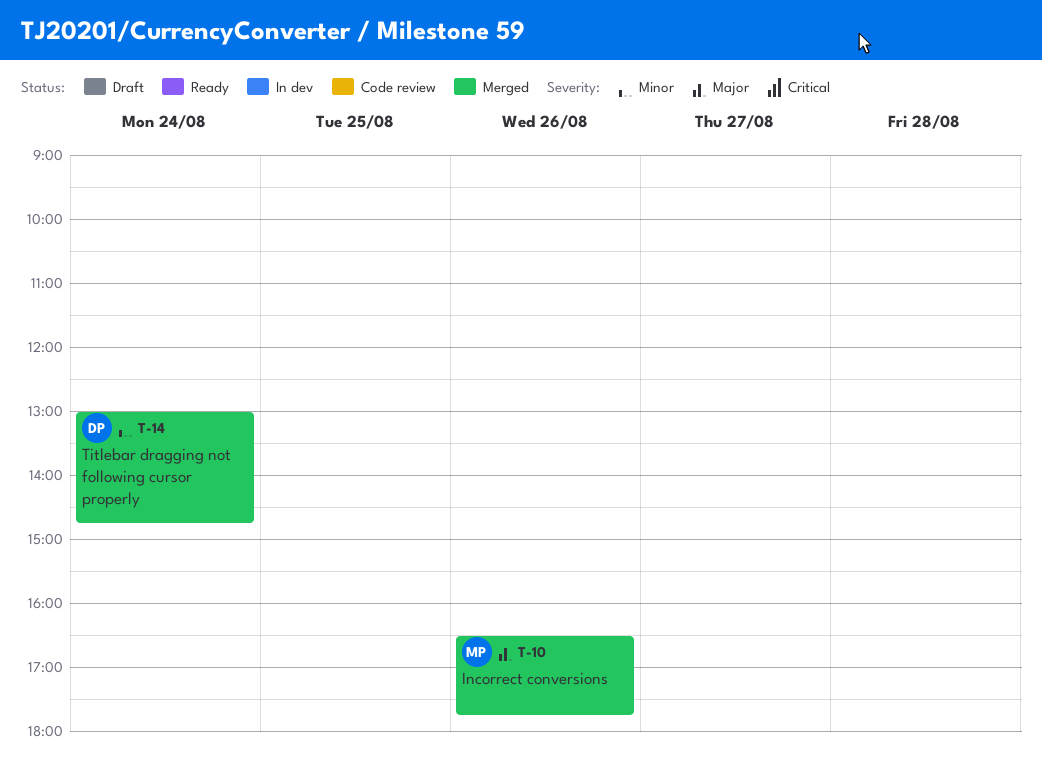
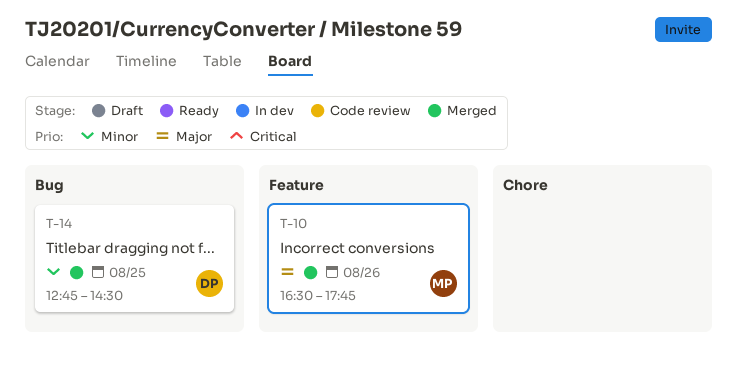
T-14, day: Aug 24 -> Aug 25
T-14, begins: 13:00 -> 12:45
T-14, ends: 14:45 -> 14:30

